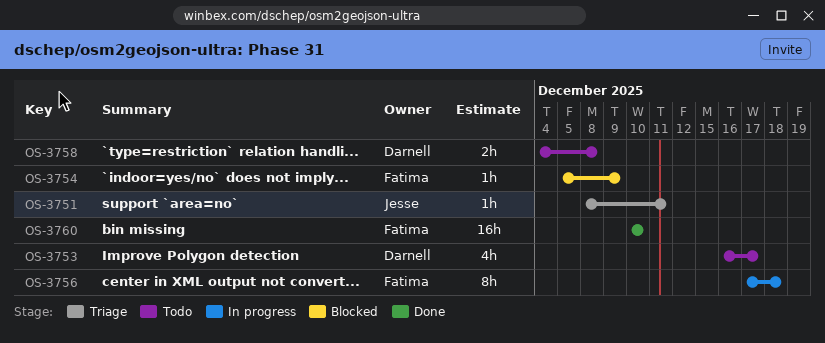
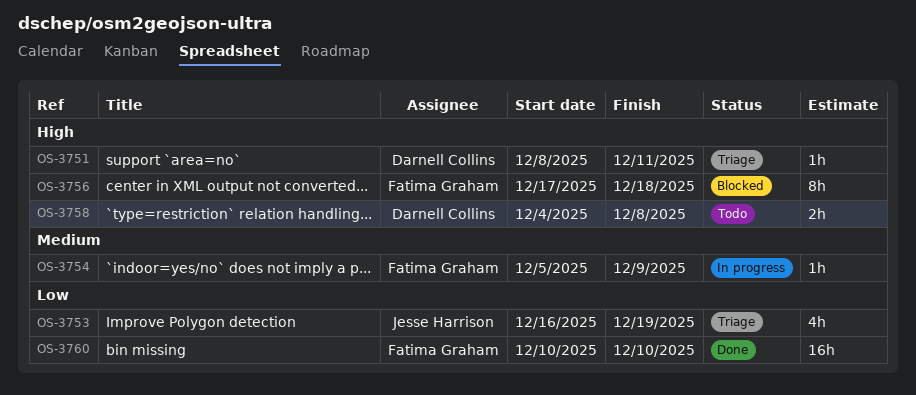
OS-3751, owner: Jesse Harrison -> Darnell Collins
OS-3753, status: Todo -> Triage
OS-3753, owner: Darnell Collins -> Jesse Harrison
OS-3753, due: Dec 17 -> Dec 19
OS-3754, status: Blocked -> In progress
OS-3756, status: In progress -> Blocked

